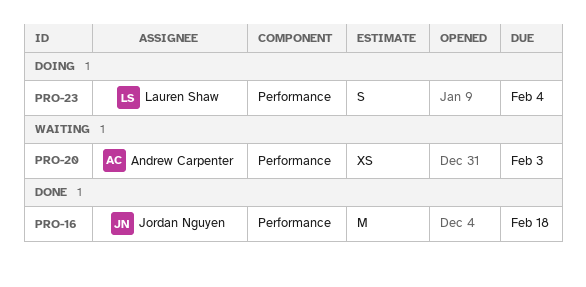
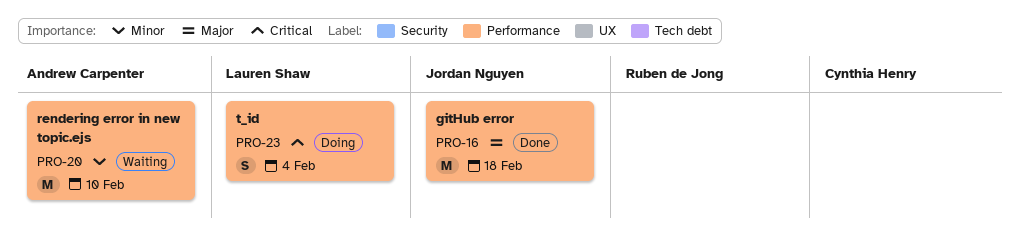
PRO-20, estimate: XS -> M
PRO-20, due: Feb 3 -> Feb 10

